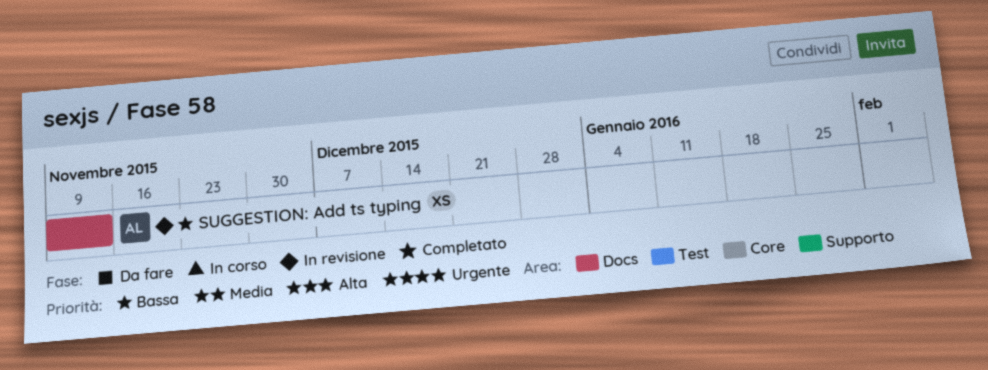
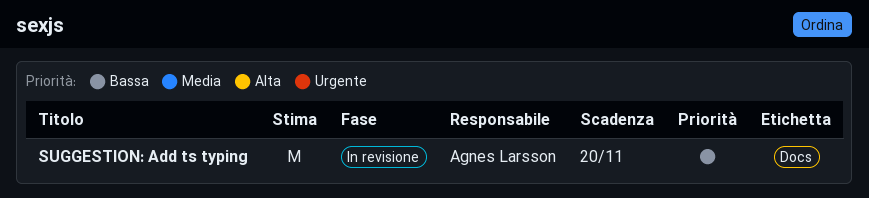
SUGGESTION: Add ts typing, estimate: XS -> M
SUGGESTION: Add ts typing, due: Nov 13 -> Nov 20

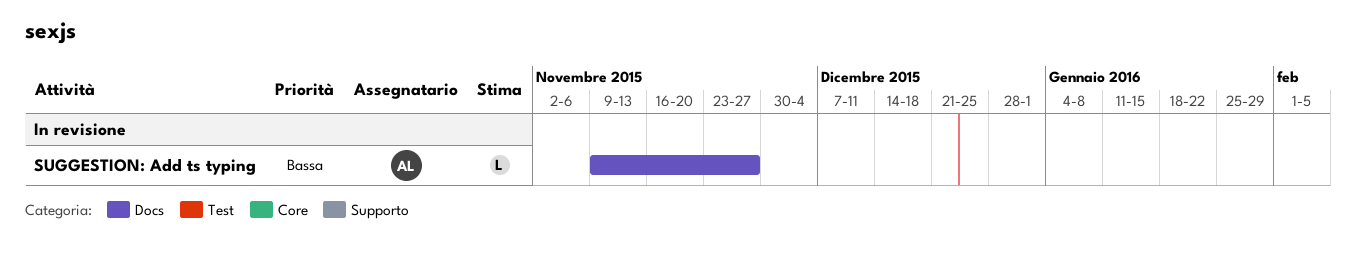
SUGGESTION: Add ts typing, estimate: M -> L
SUGGESTION: Add ts typing, due: Nov 20 -> Nov 27

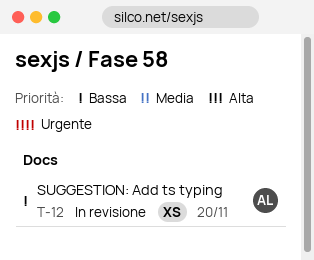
SUGGESTION: Add ts typing, estimate: L -> XS
SUGGESTION: Add ts typing, due: Nov 27 -> Nov 20

